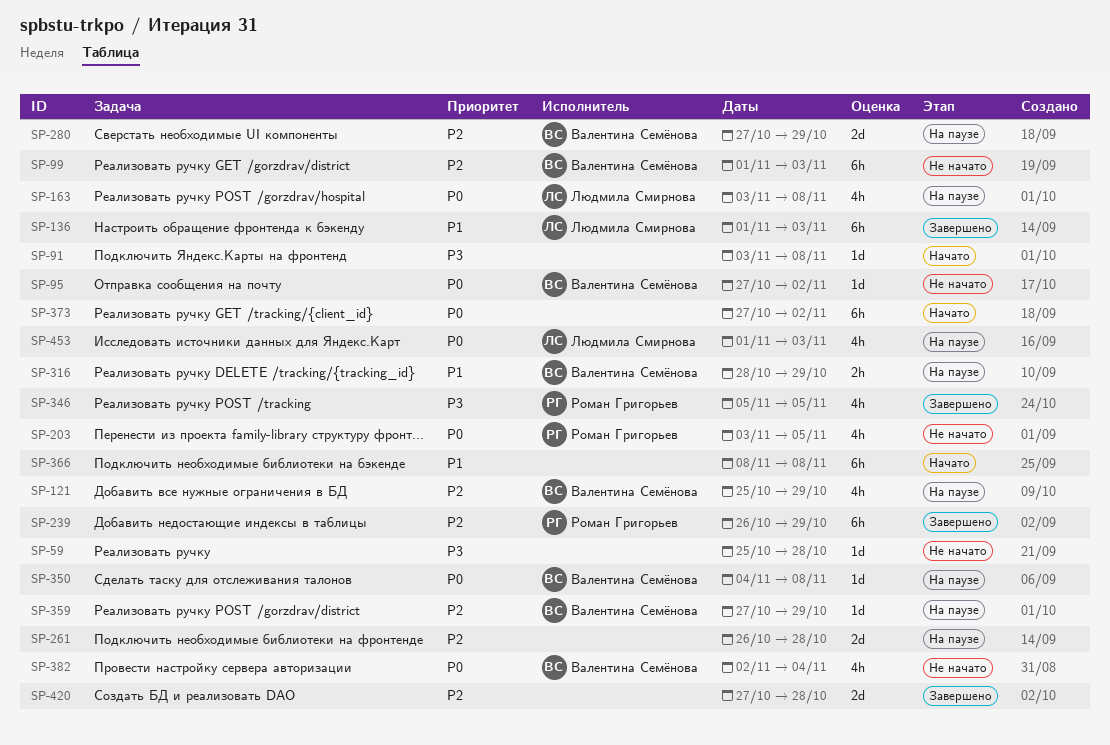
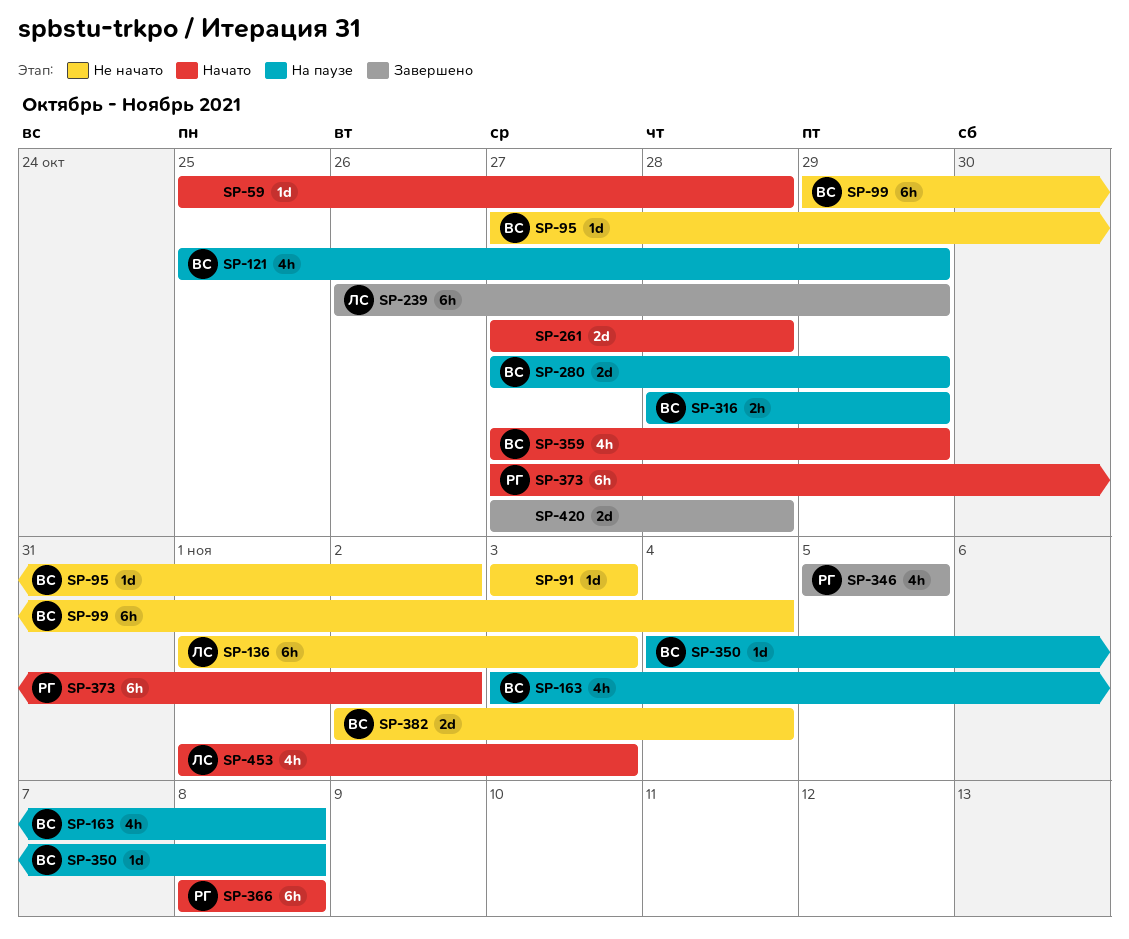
SP-59, status: Не начато -> Начато
SP-91, status: Начато -> Не начато
SP-91, due: Nov 8 -> Nov 3
SP-99, start: Nov 1 -> Oct 29
SP-99, due: Nov 3 -> Nov 4
SP-136, status: Завершено -> Не начато
SP-163, owner: Людмила Смирнова -> Валентина Семёнова
SP-203: present -> none
SP-239, owner: Роман Григорьев -> Людмила Смирнова
SP-261, status: На паузе -> Начато
SP-261, start: Oct 26 -> Oct 27
SP-359, status: На паузе -> Начато
SP-359, estimate: 1d -> 4h
SP-366, owner: none -> Роман Григорьев
SP-373, owner: none -> Роман Григорьев
SP-382, estimate: 4h -> 2d
SP-453, status: На паузе -> Начато

